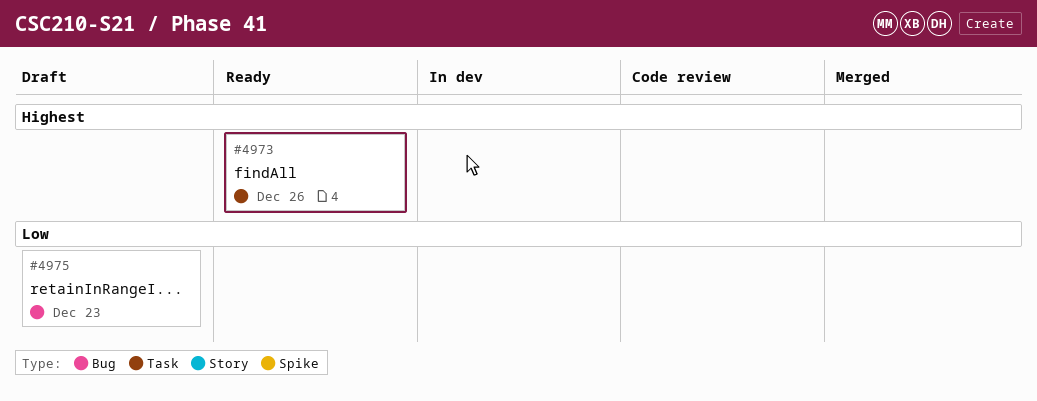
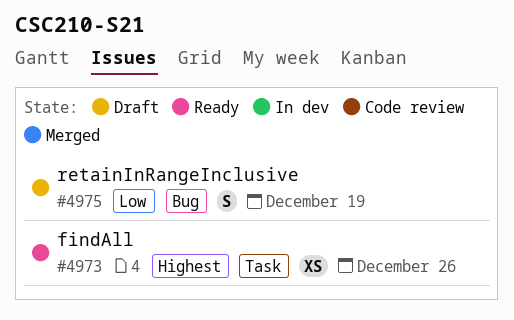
#4975, due: Dec 23 -> Dec 19

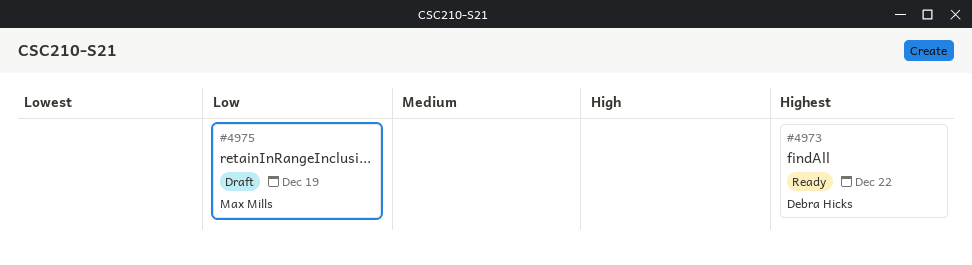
#4973, due: Dec 26 -> Dec 22

